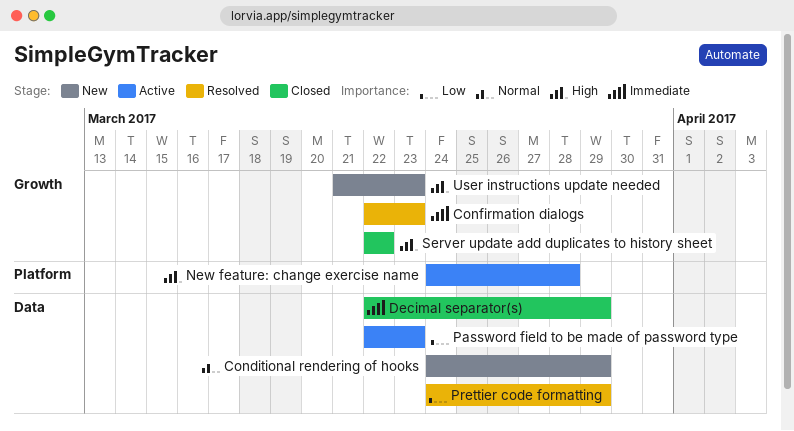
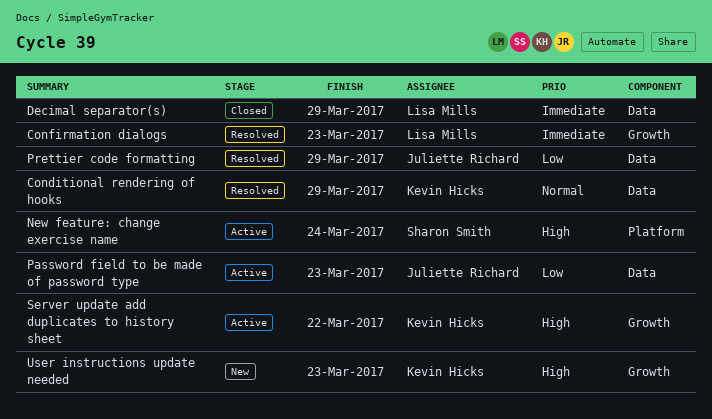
Conditional rendering of hooks, status: New -> Resolved
New feature: change exercise name, due: Mar 28 -> Mar 24
Server update add duplicates to history sheet, status: Closed -> Active

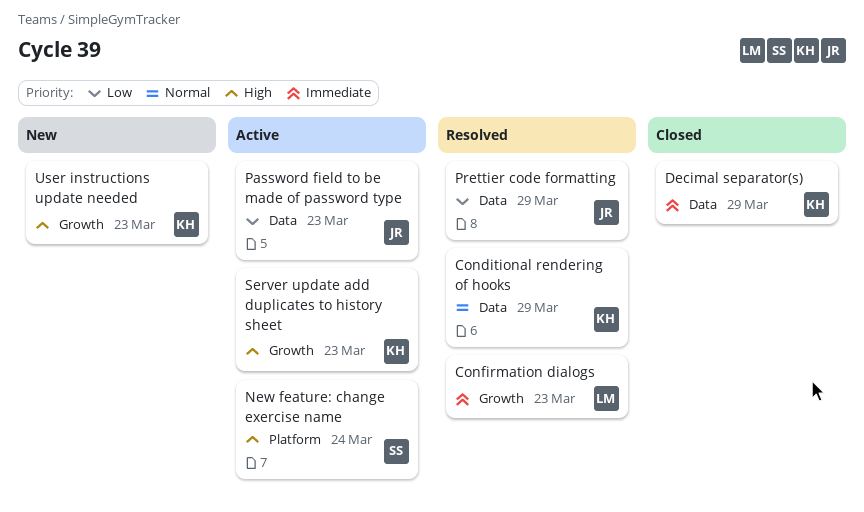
Decimal separator(s), owner: Lisa Mills -> Kevin Hicks
Server update add duplicates to history sheet, due: Mar 22 -> Mar 23

